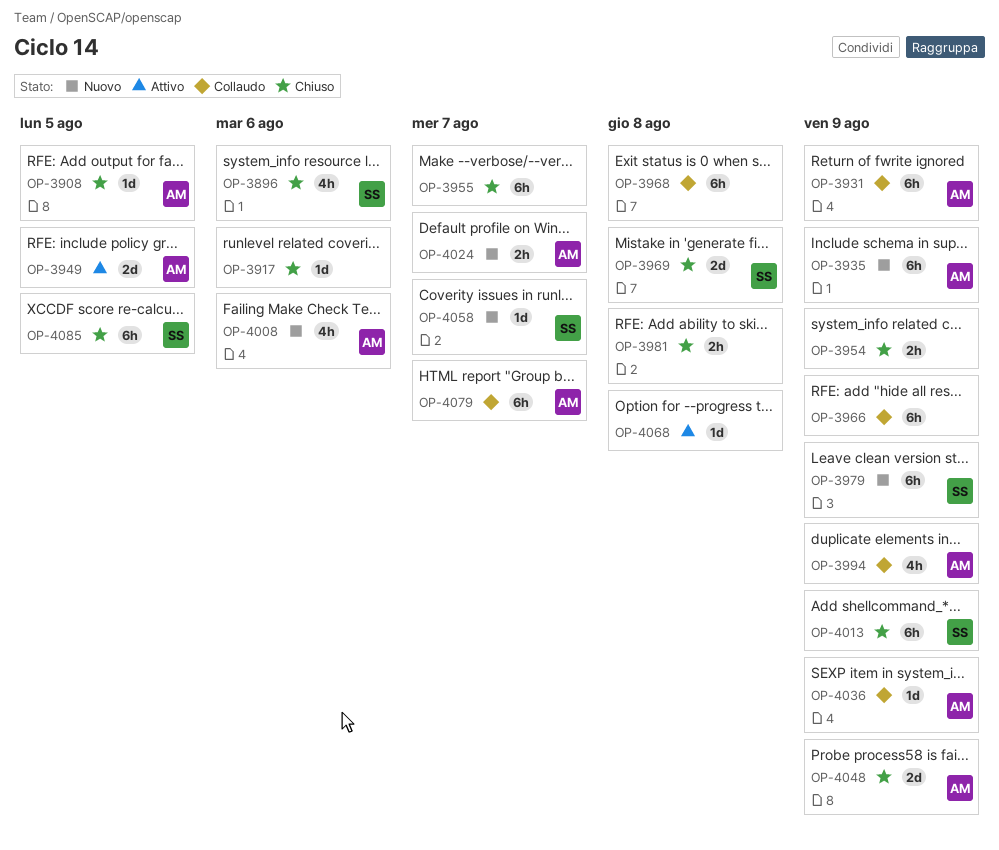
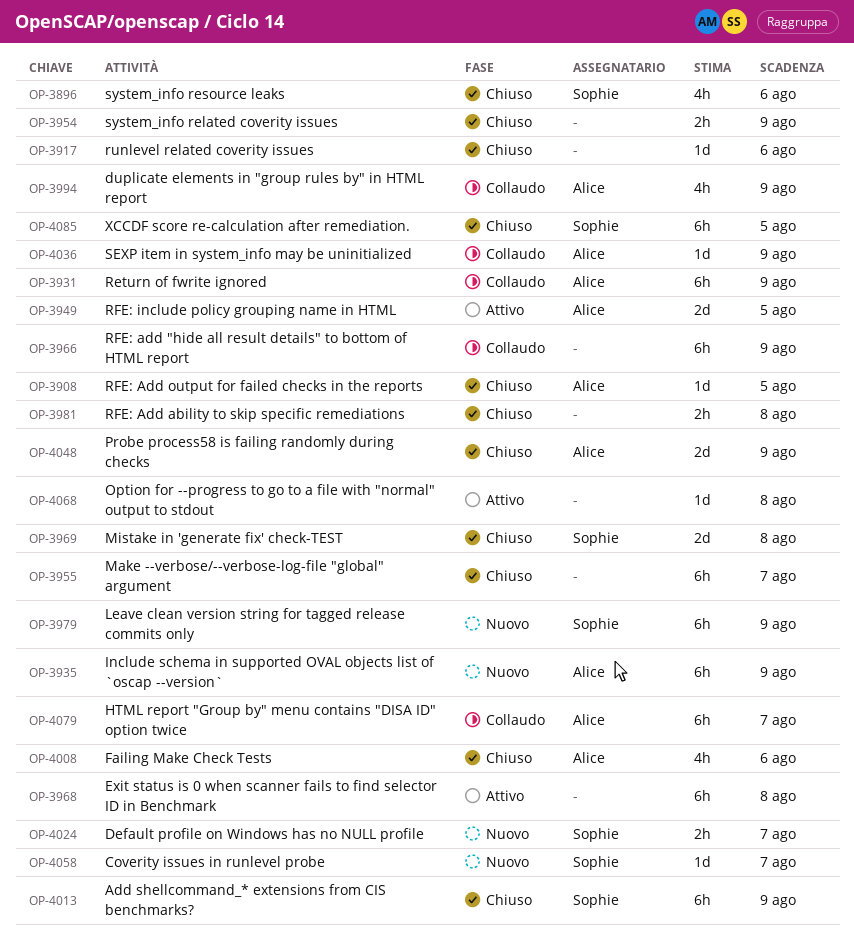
OP-3968, status: Collaudo -> Attivo
OP-4008, status: Nuovo -> Chiuso
OP-4024, owner: Alice -> Sophie

